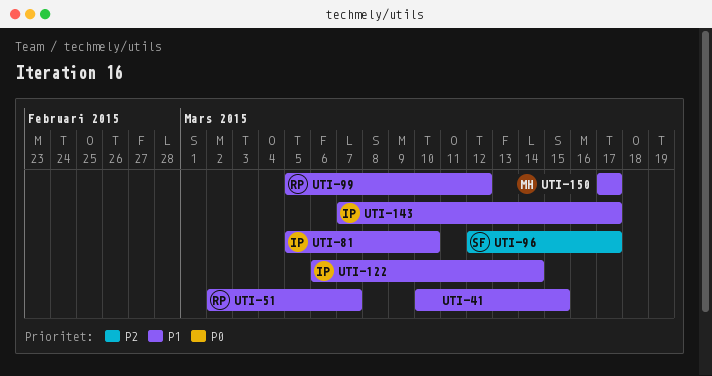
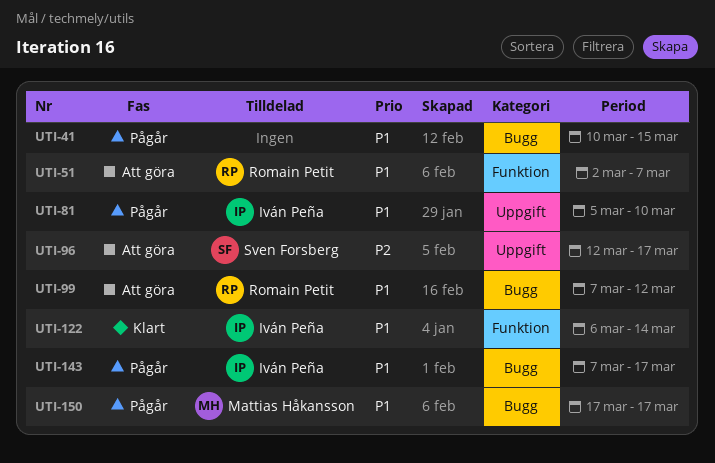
UTI-99, start: Mar 5 -> Mar 7

